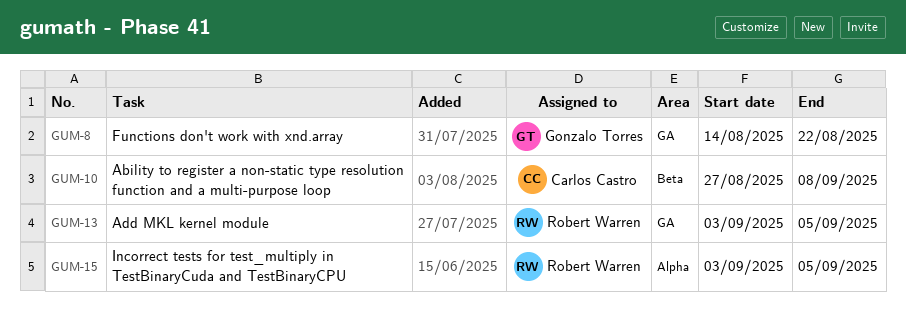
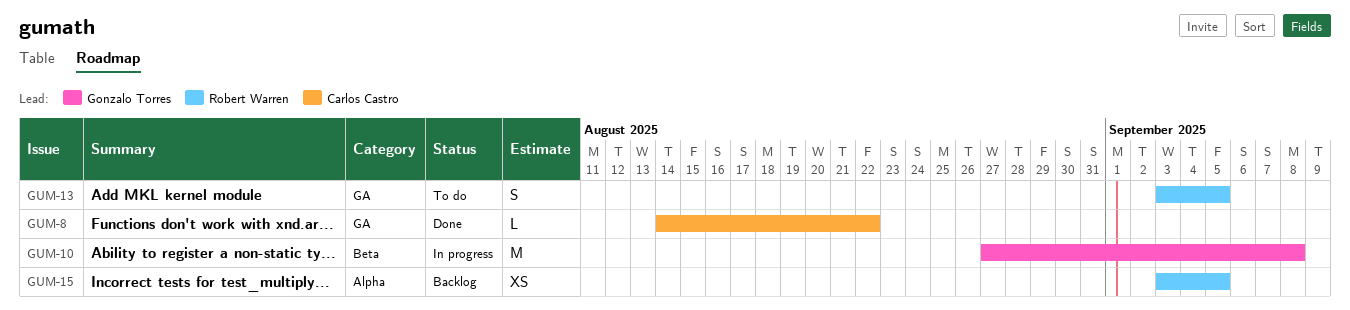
GUM-8, owner: Gonzalo Torres -> Carlos Castro
GUM-10, owner: Carlos Castro -> Gonzalo Torres

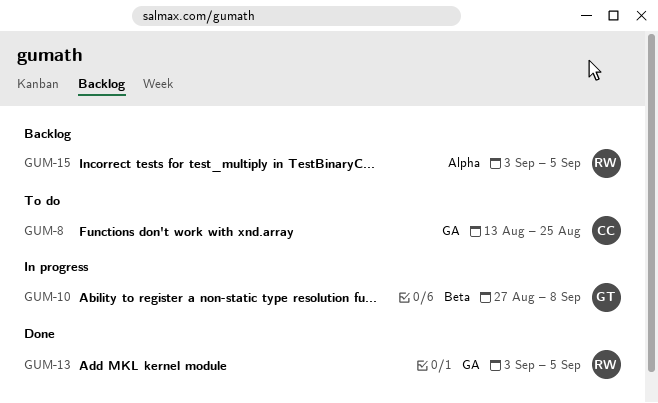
GUM-8, status: Done -> To do
GUM-8, start: Aug 14 -> Aug 13
GUM-8, due: Aug 22 -> Aug 25
GUM-13, status: To do -> Done

